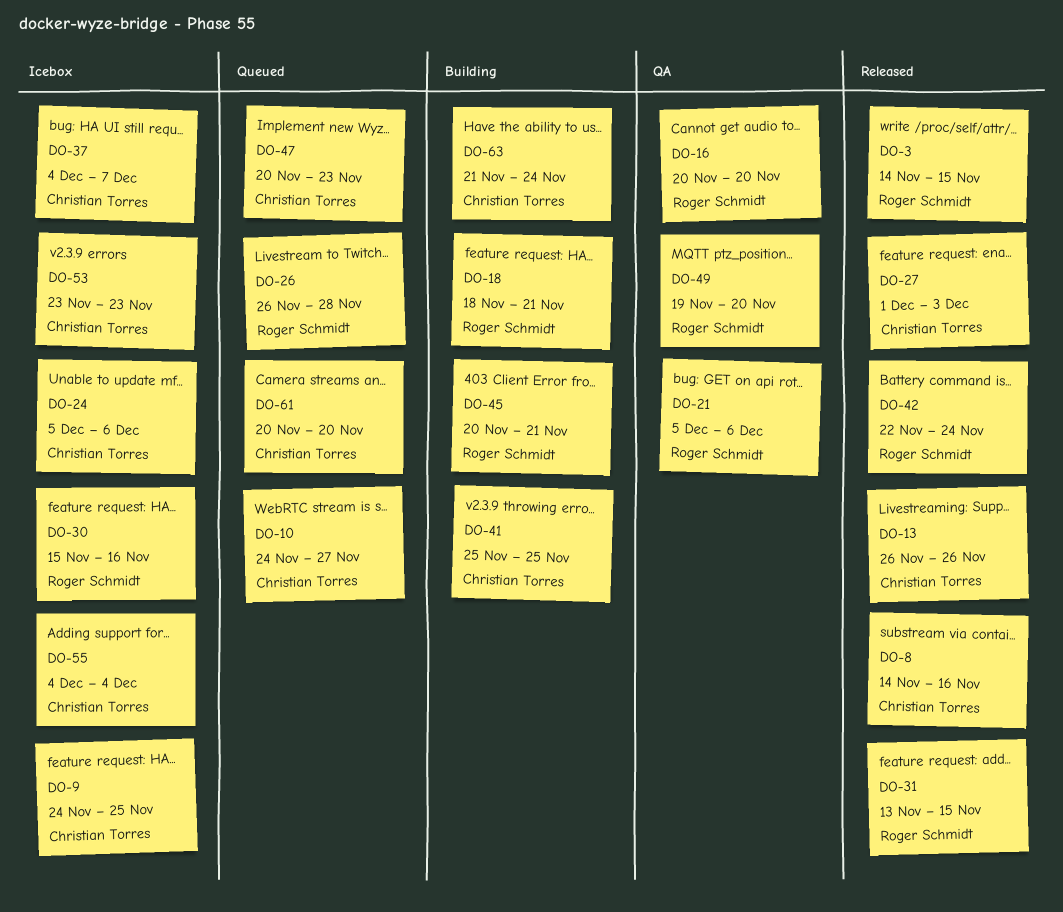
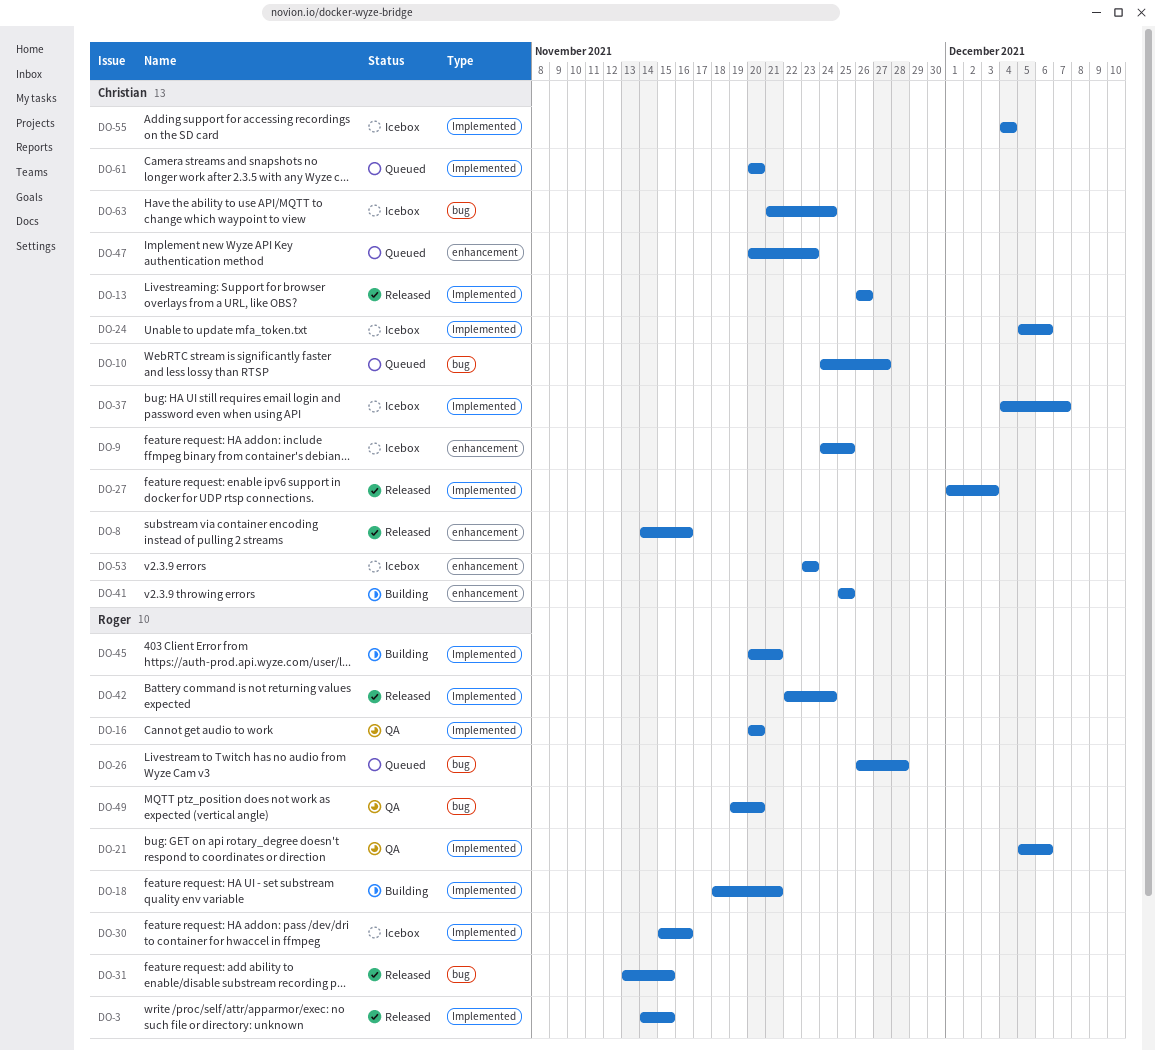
DO-63, status: Building -> Icebox

